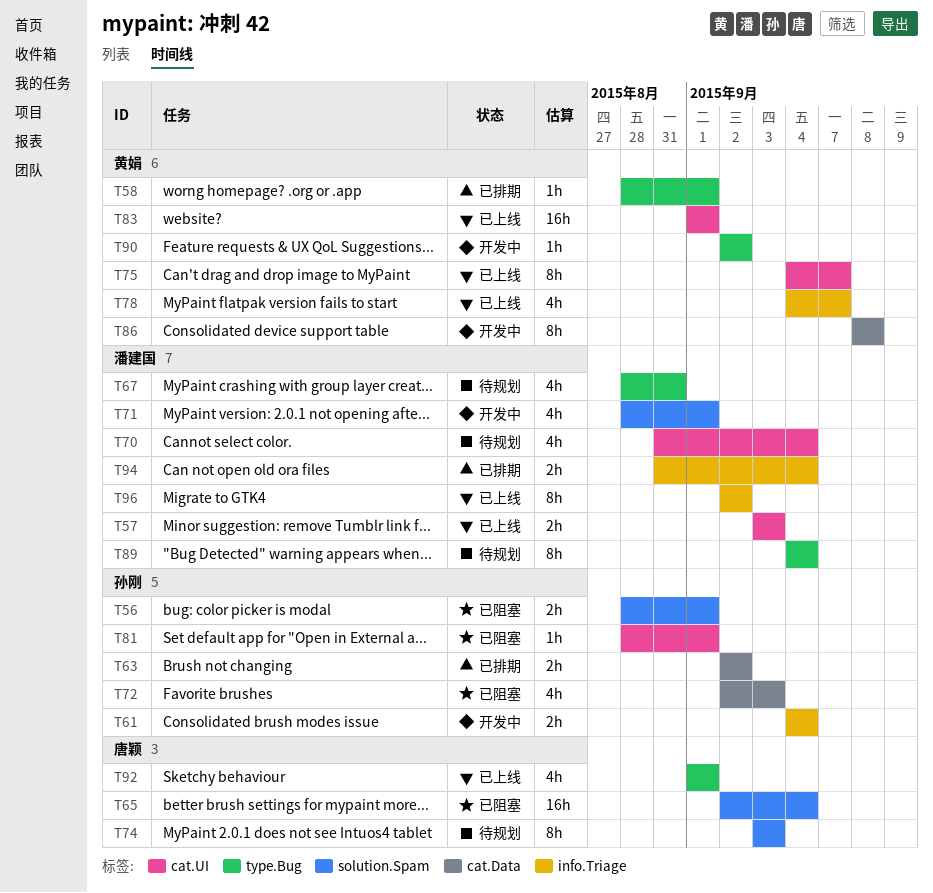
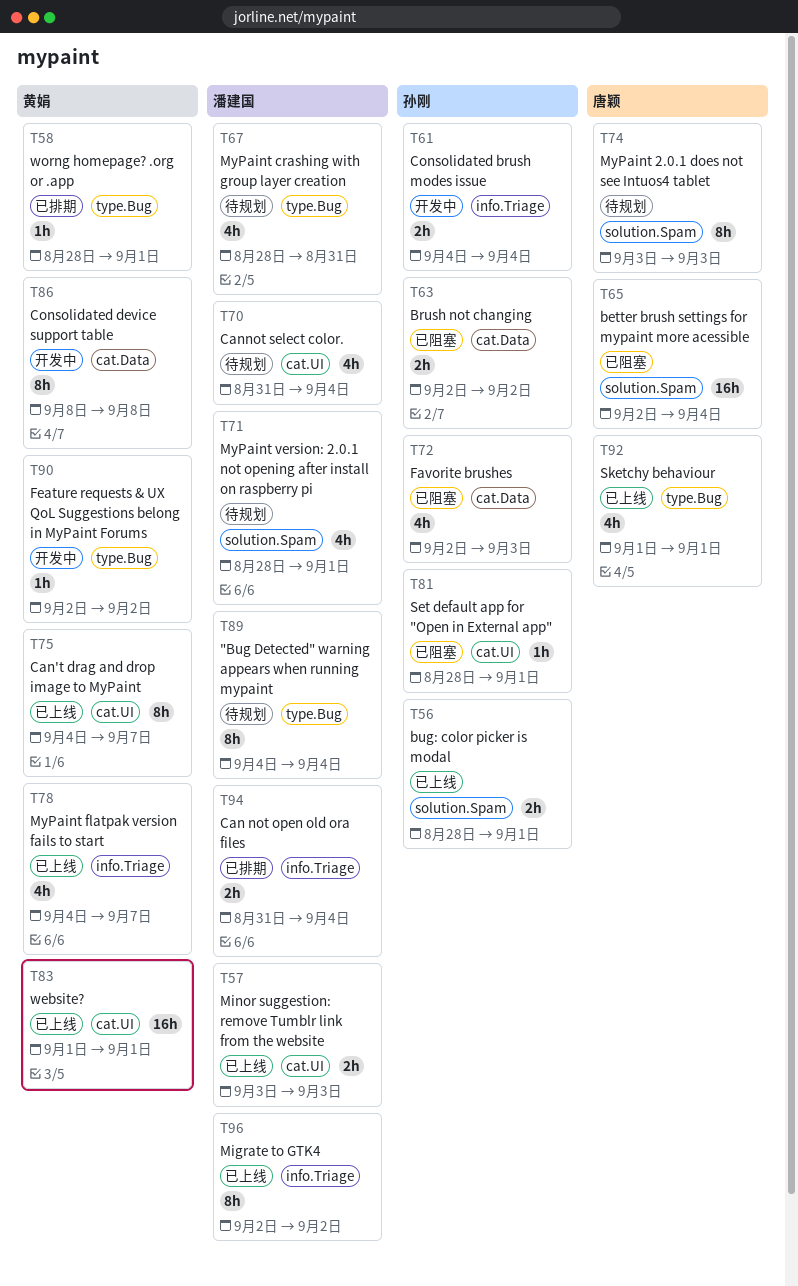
T56, status: 已阻塞 -> 已上线
T63, status: 已排期 -> 已阻塞
T71, status: 开发中 -> 待规划

